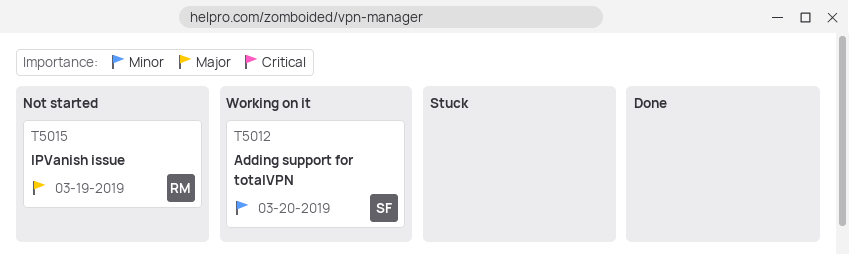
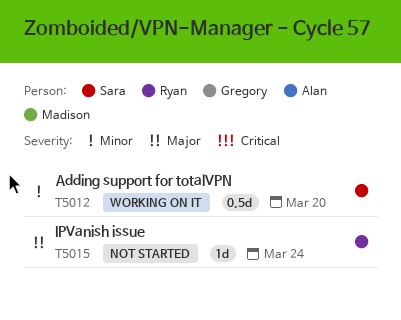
T5015, due: Mar 19 -> Mar 24

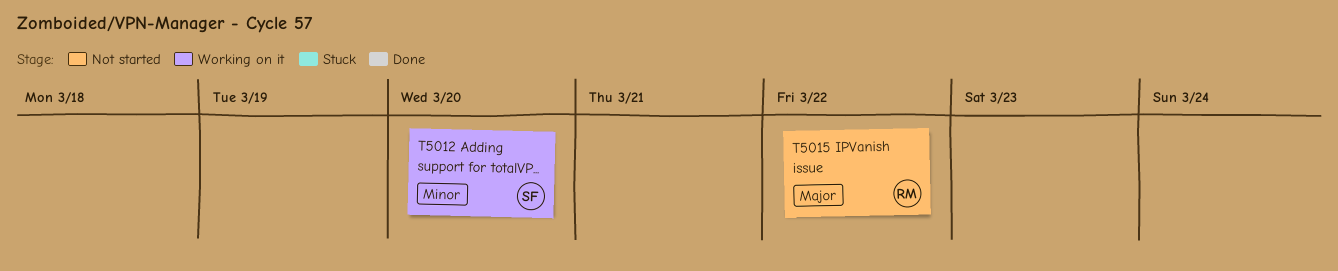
T5015, due: Mar 24 -> Mar 22

